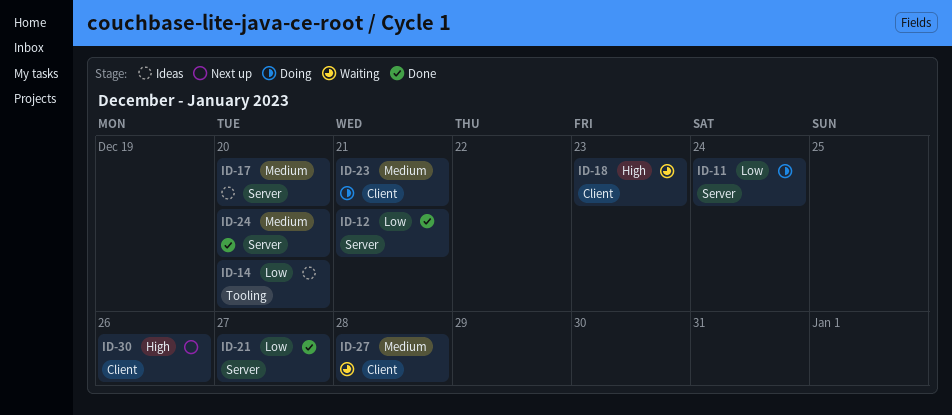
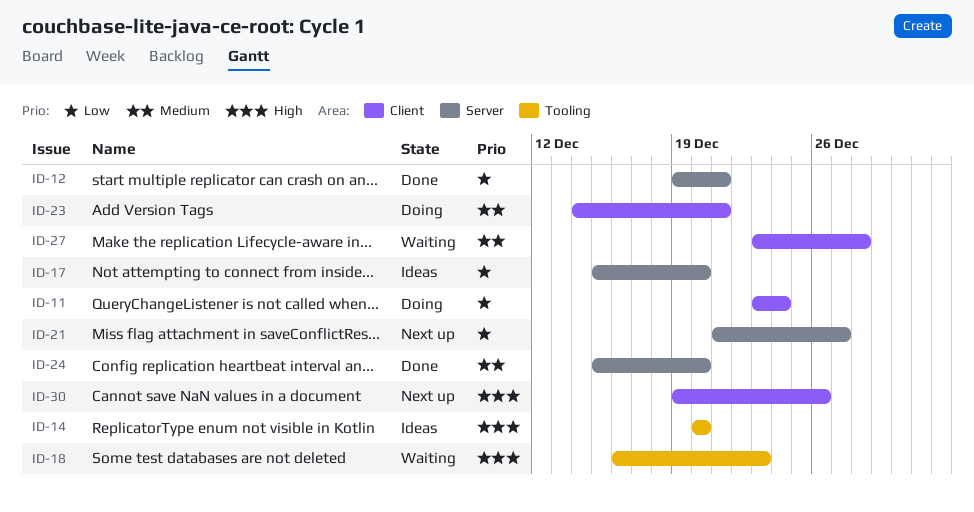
ID-11, label: Server -> Client
ID-14, priority: Low -> High
ID-17, priority: Medium -> Low
ID-18, label: Client -> Tooling
ID-21, status: Done -> Next up

